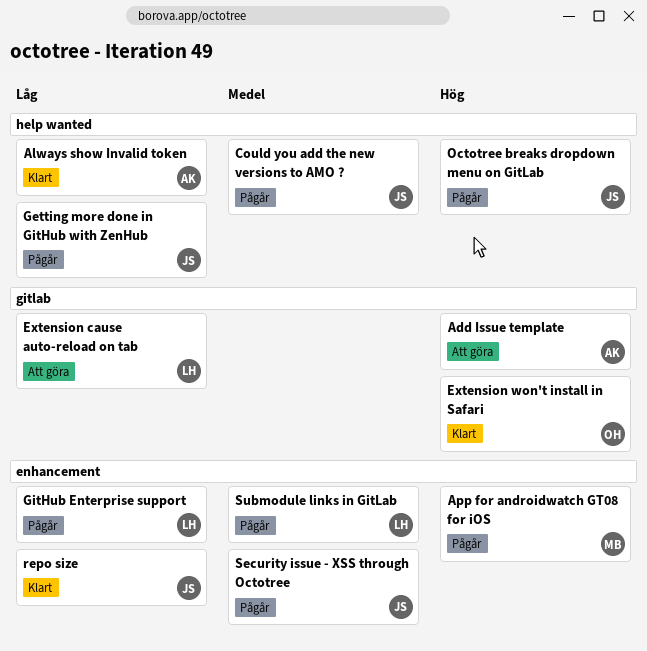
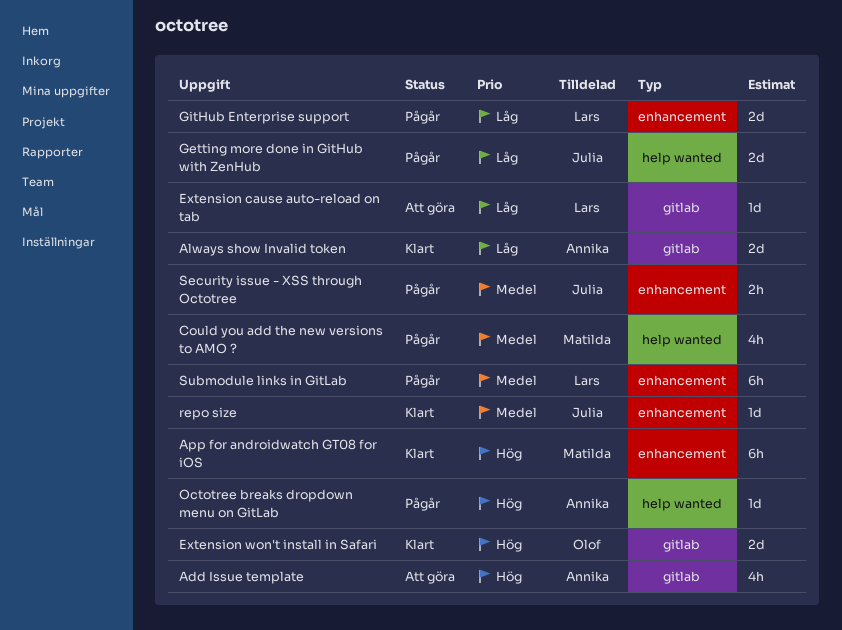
Always show Invalid token, label: help wanted -> gitlab
App for androidwatch GT08 for iOS, status: Pågår -> Klart
Could you add the new versions to AMO ?, owner: Julia -> Matilda
Octotree breaks dropdown menu on GitLab, owner: Julia -> Annika
repo size, priority: Låg -> Medel

